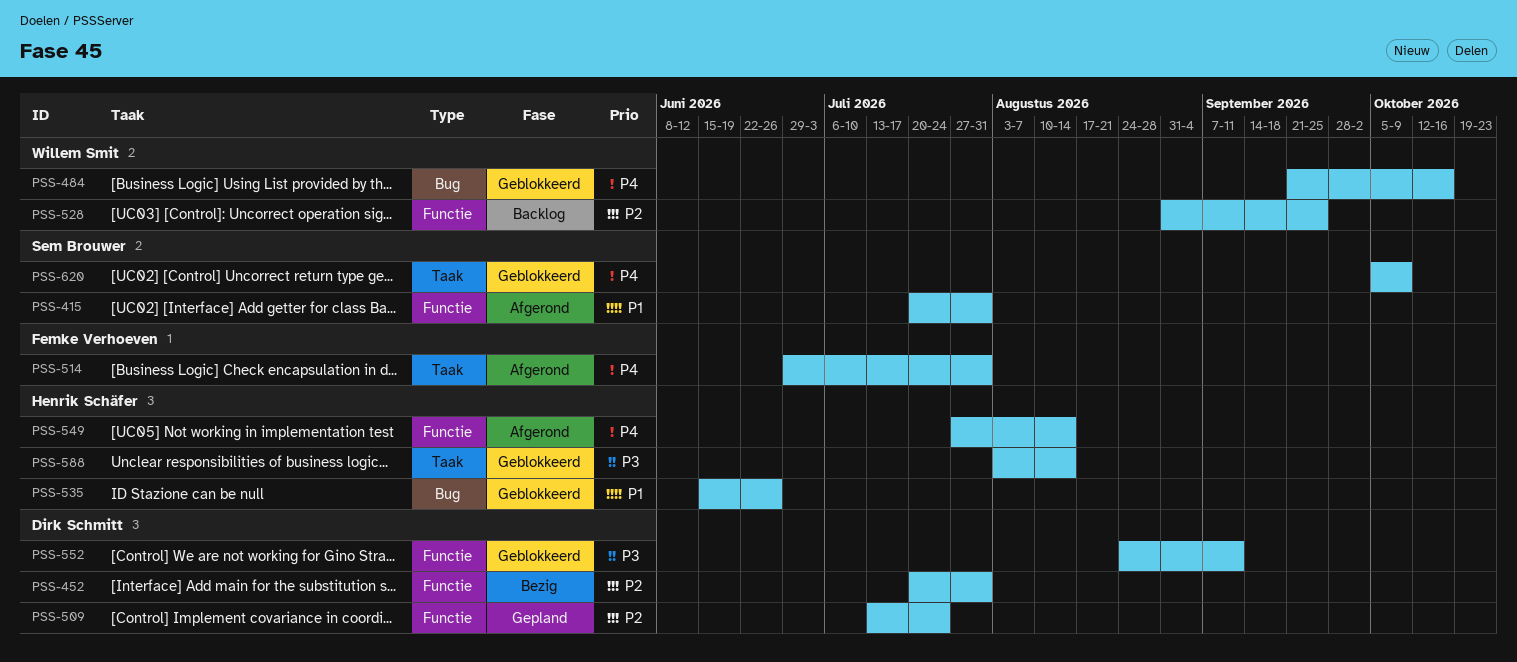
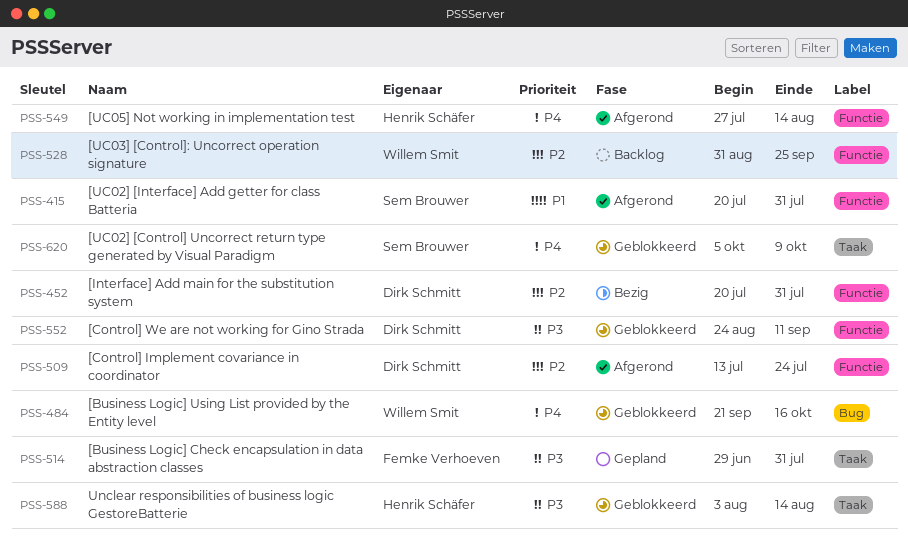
PSS-509, status: Gepland -> Afgerond
PSS-514, status: Afgerond -> Gepland
PSS-514, priority: P4 -> P3
PSS-535: present -> none

